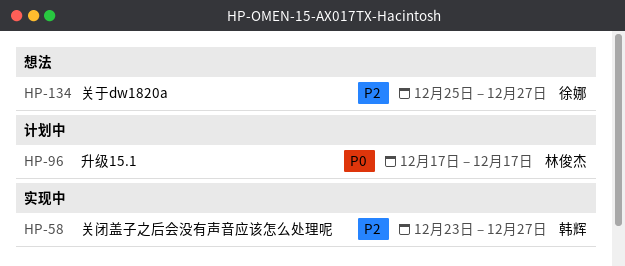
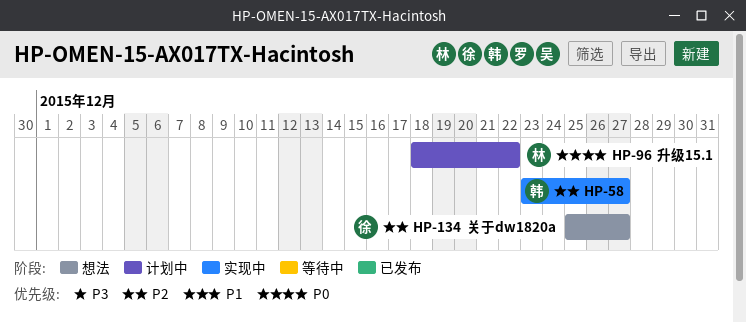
HP-96, start: Dec 17 -> Dec 18
HP-96, due: Dec 17 -> Dec 22

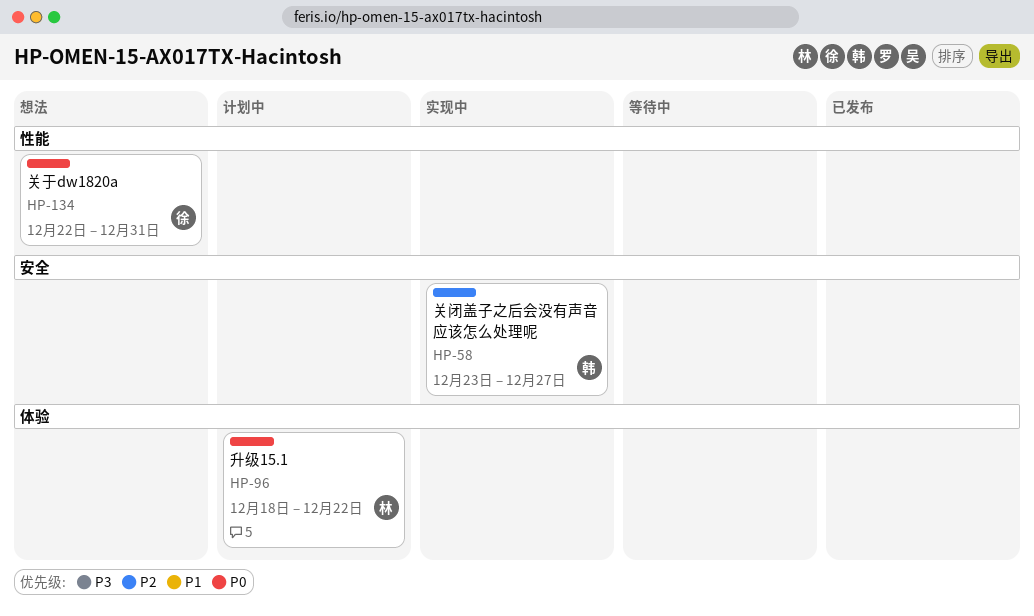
HP-134, priority: P2 -> P0
HP-134, start: Dec 25 -> Dec 22
HP-134, due: Dec 27 -> Dec 31

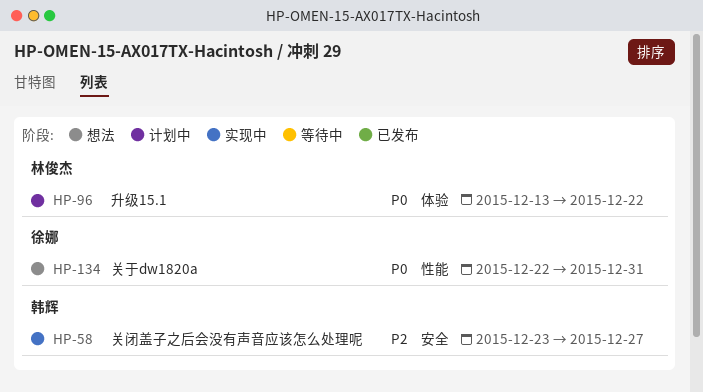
HP-96, start: Dec 18 -> Dec 13

